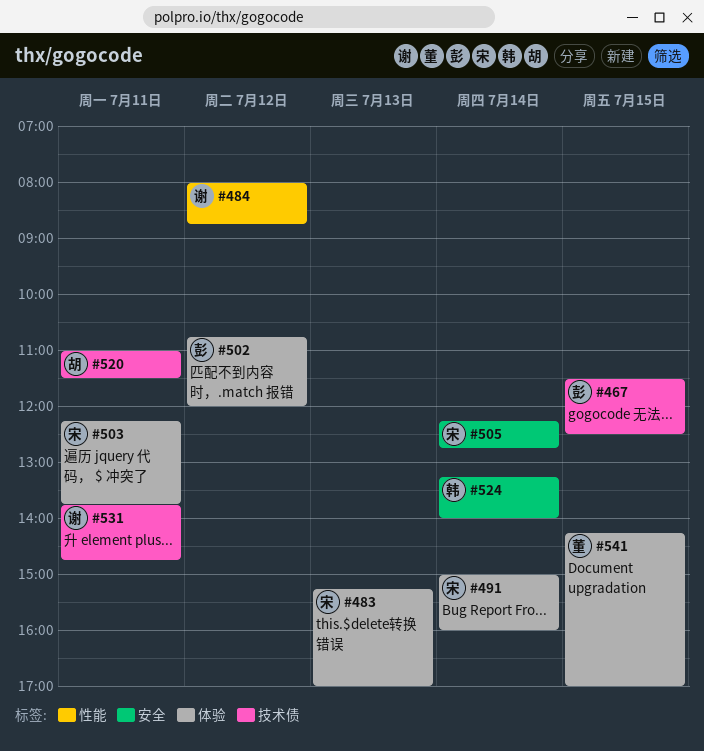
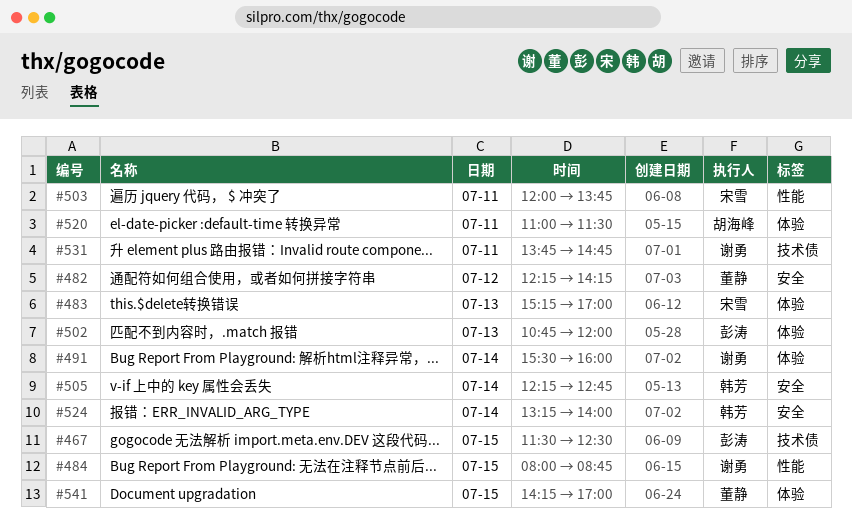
#482: none -> present
#484, day: Jul 12 -> Jul 15
#491, owner: 宋雪 -> 谢勇
#491, begins: 15:00 -> 15:30
#502, day: Jul 12 -> Jul 13
#503, label: 体验 -> 性能
#503, begins: 12:15 -> 12:00
#505, owner: 宋雪 -> 韩芳
#520, label: 技术债 -> 体验

